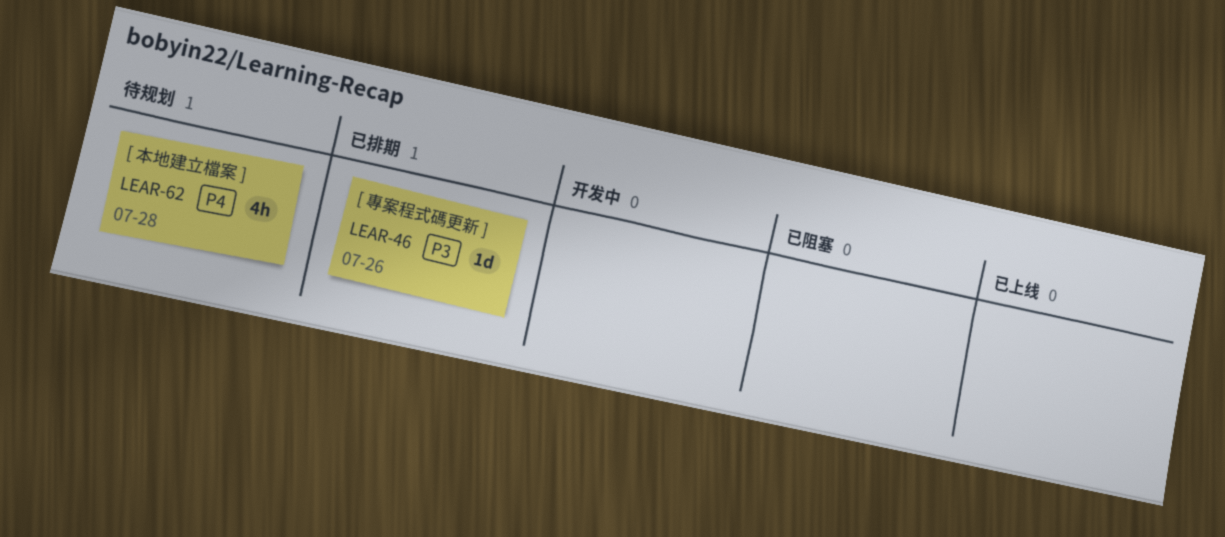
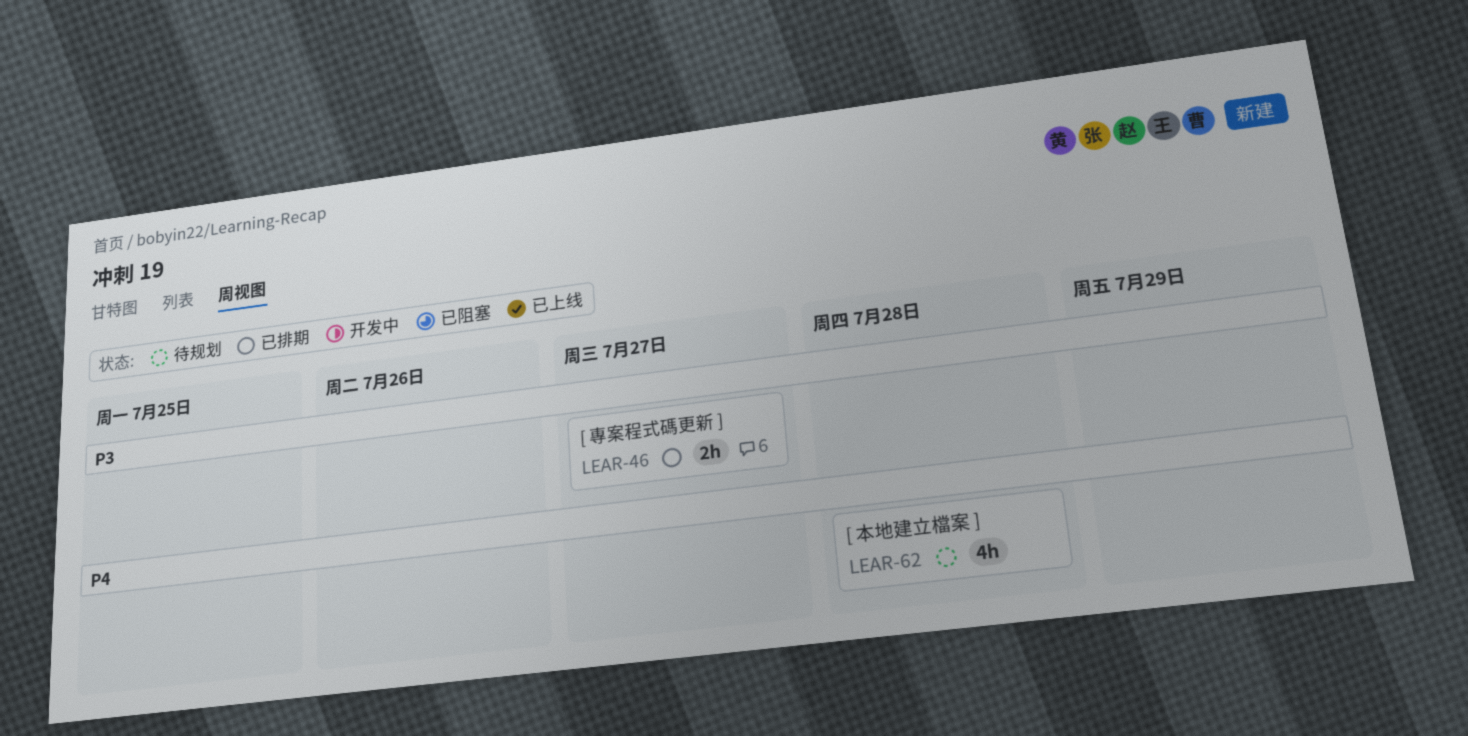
LEAR-46, estimate: 1d -> 2h
LEAR-46, due: Jul 26 -> Jul 27

